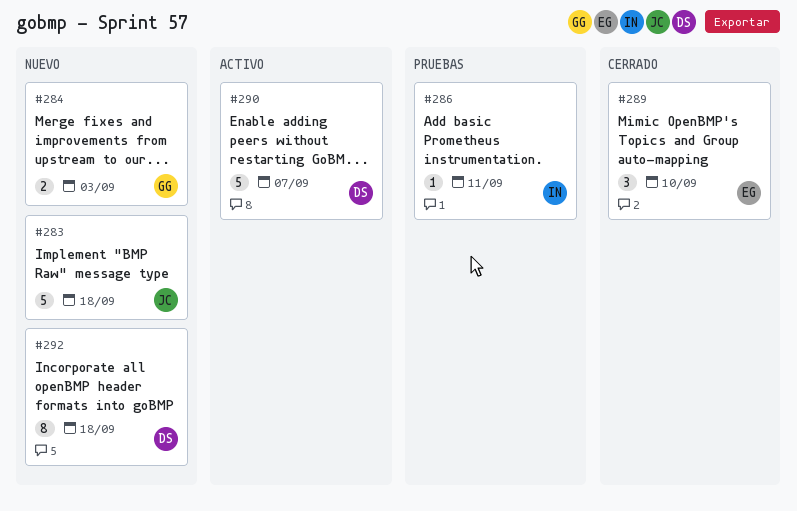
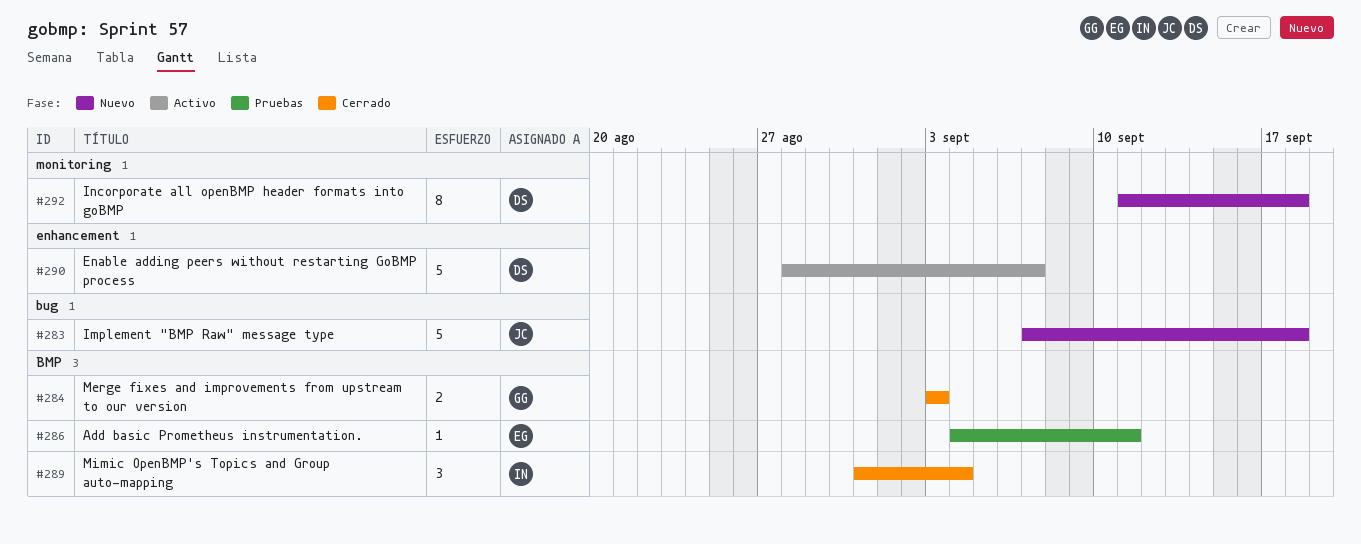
#284, status: Nuevo -> Cerrado
#286, owner: IN -> EG
#289, owner: EG -> IN
#289, due: Sep 10 -> Sep 4

